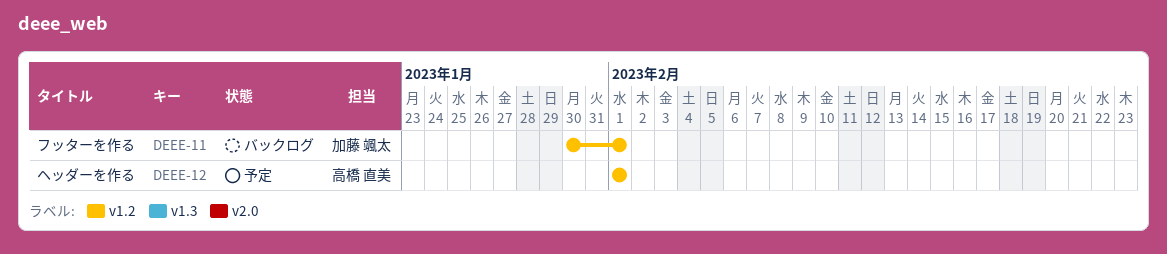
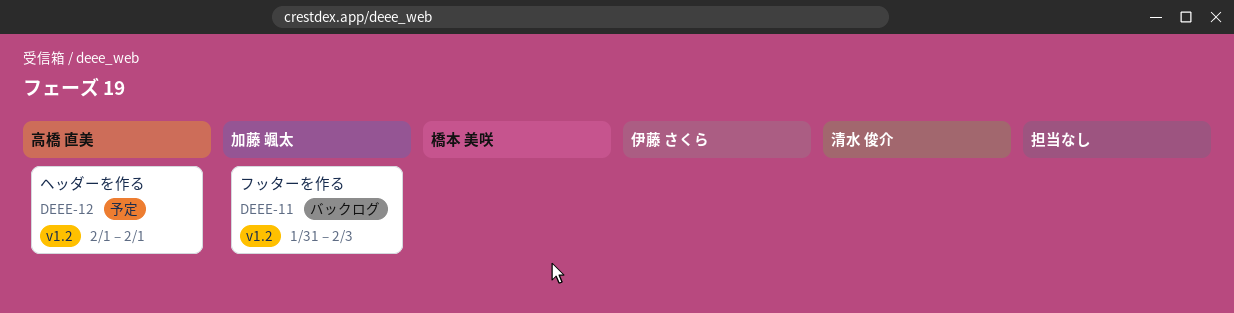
DEEE-11, start: Jan 30 -> Jan 31
DEEE-11, due: Feb 1 -> Feb 3

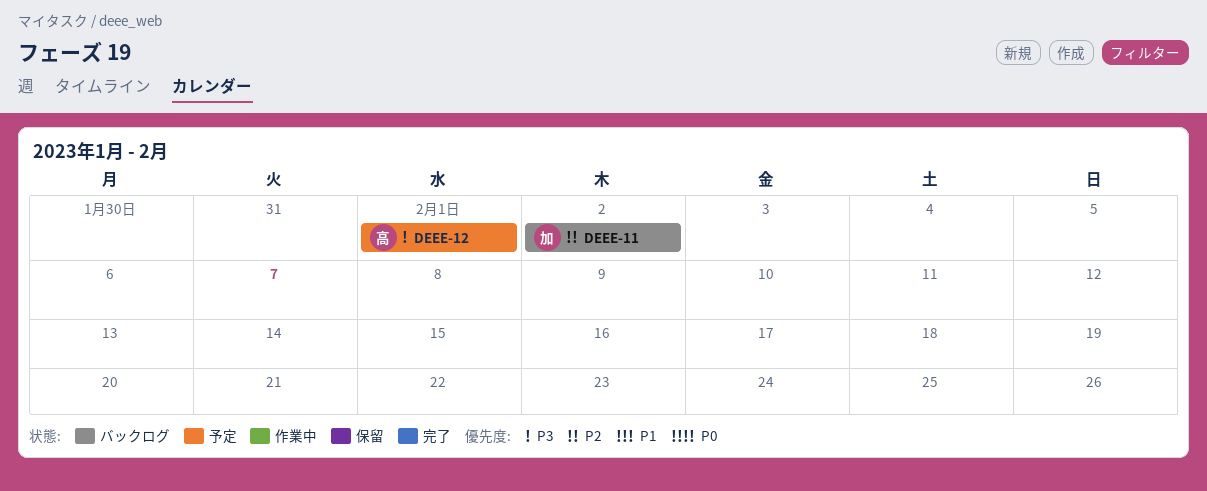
DEEE-11, start: Jan 31 -> Feb 2
DEEE-11, due: Feb 3 -> Feb 2

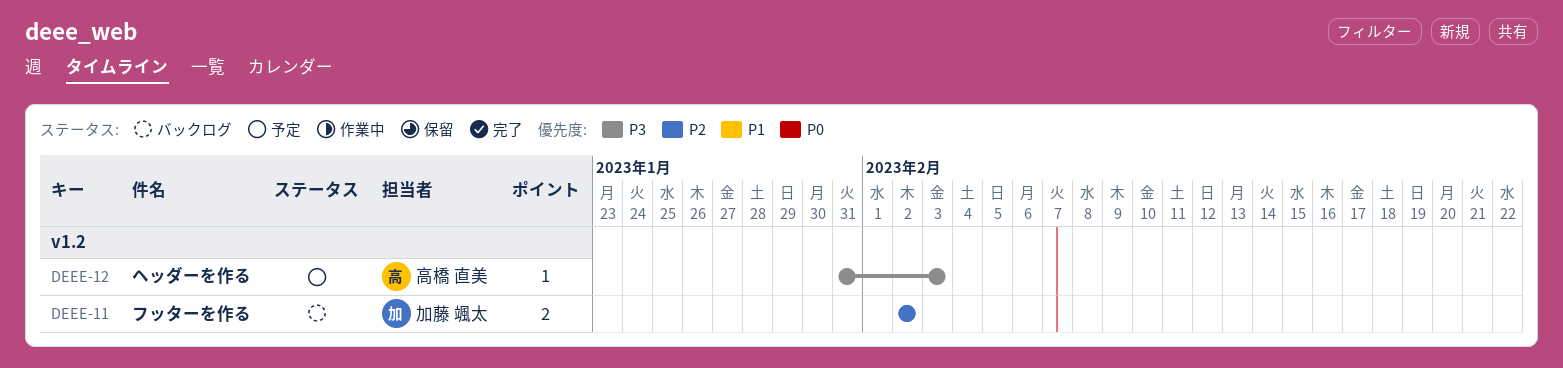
DEEE-12, start: Feb 1 -> Jan 31
DEEE-12, due: Feb 1 -> Feb 3

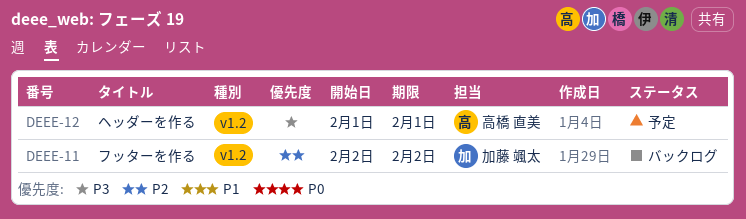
DEEE-12, start: Jan 31 -> Feb 1
DEEE-12, due: Feb 3 -> Feb 1

